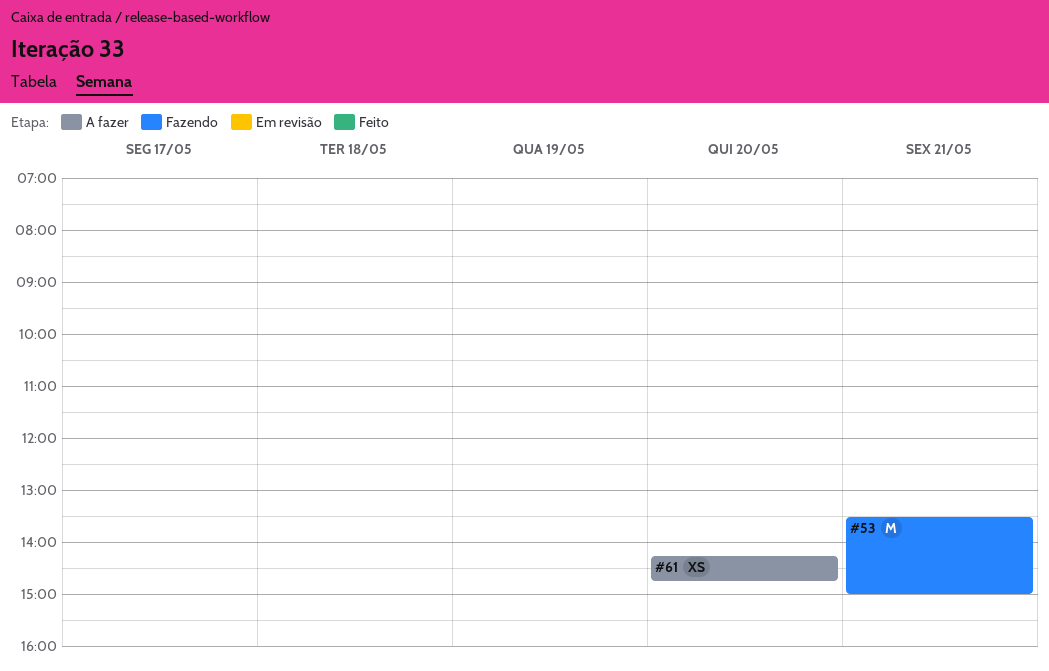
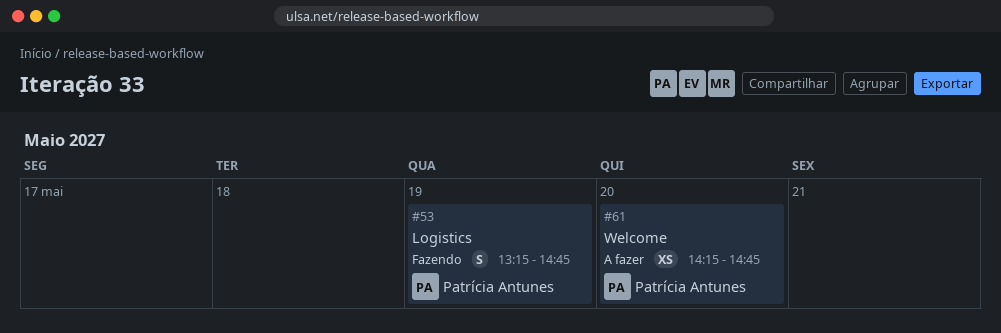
#53, estimate: M -> S
#53, day: May 21 -> May 19
#53, begins: 13:30 -> 13:15
#53, ends: 15:00 -> 14:45

